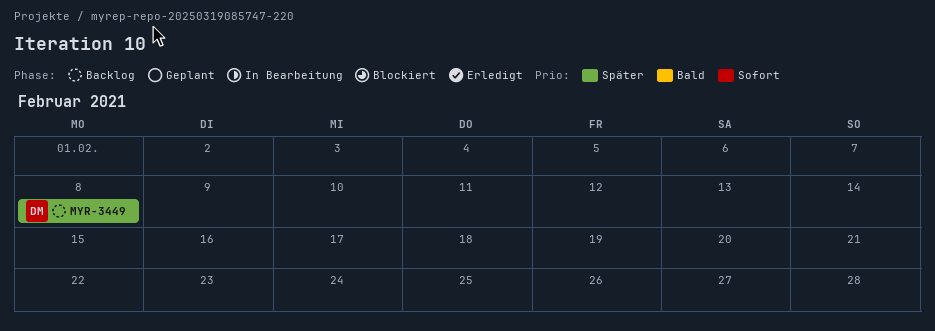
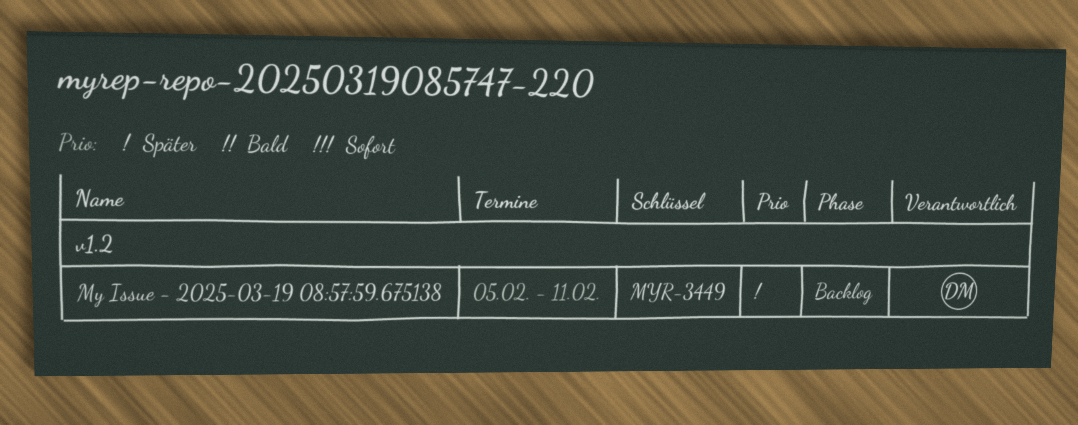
MYR-3449, start: Feb 8 -> Feb 5
MYR-3449, due: Feb 8 -> Feb 11

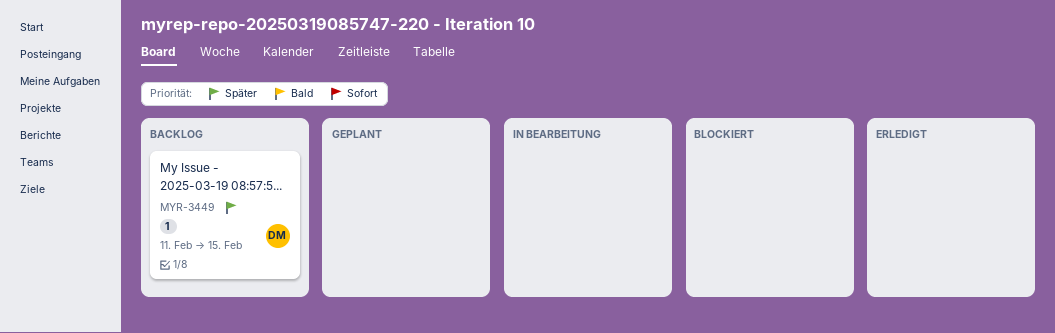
MYR-3449, start: Feb 5 -> Feb 11
MYR-3449, due: Feb 11 -> Feb 15

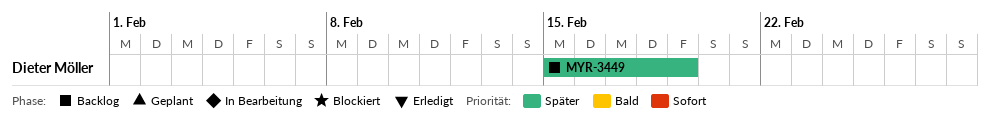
MYR-3449, start: Feb 11 -> Feb 15
MYR-3449, due: Feb 15 -> Feb 19

